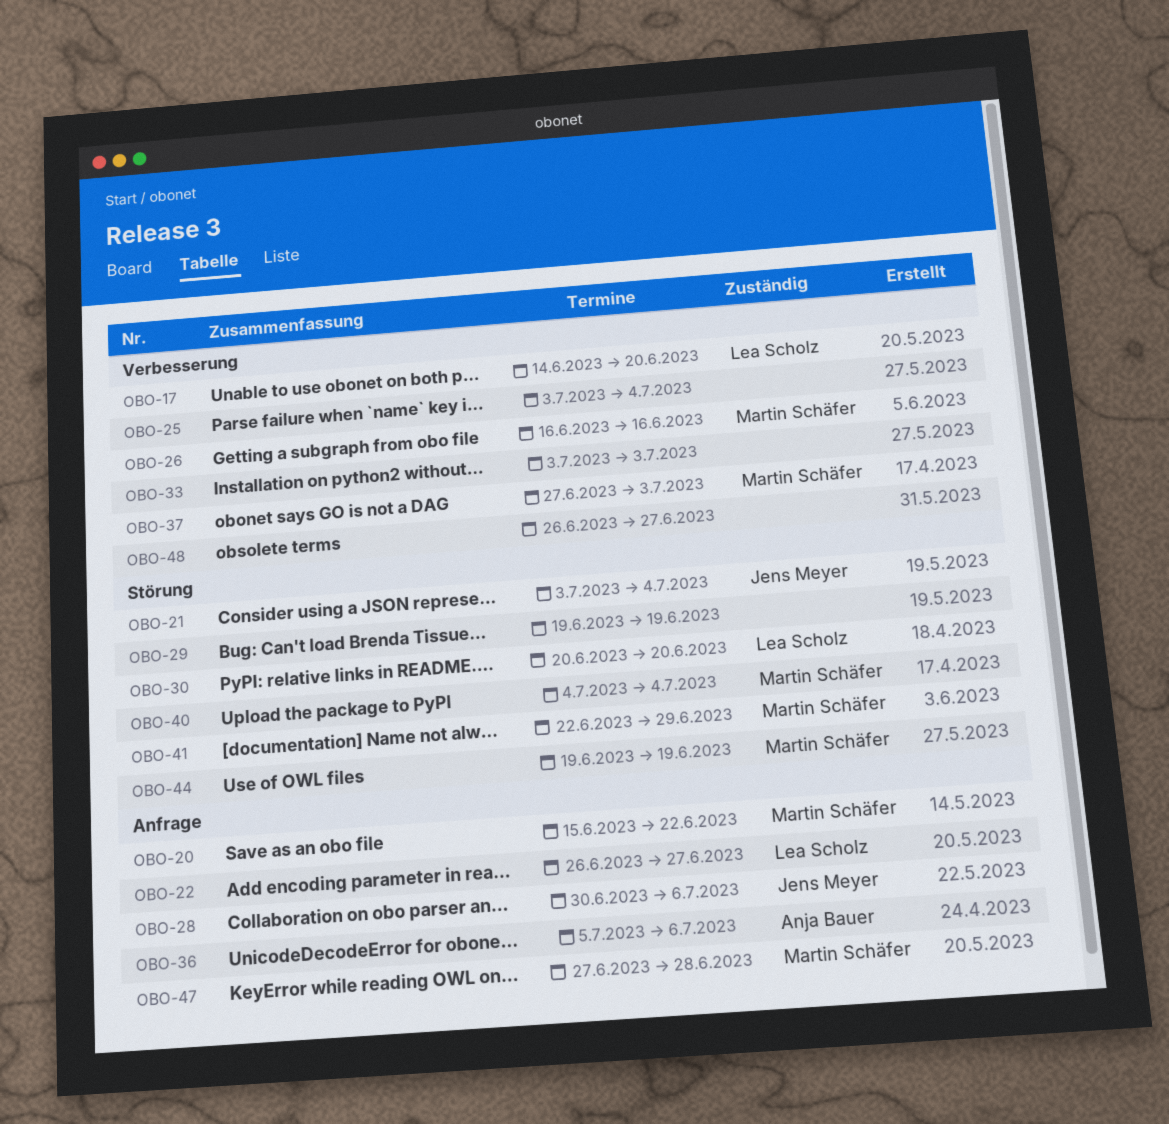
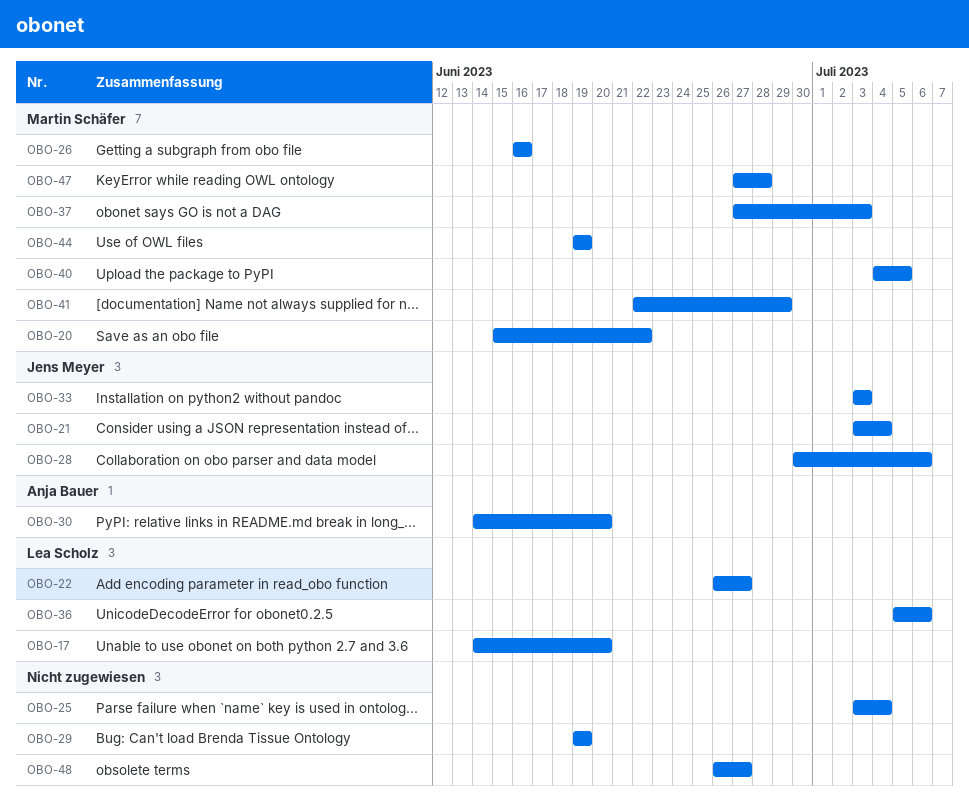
OBO-30, owner: Lea Scholz -> Anja Bauer
OBO-30, start: Jun 20 -> Jun 14
OBO-33, owner: none -> Jens Meyer
OBO-36, owner: Anja Bauer -> Lea Scholz
OBO-40, due: Jul 4 -> Jul 5

